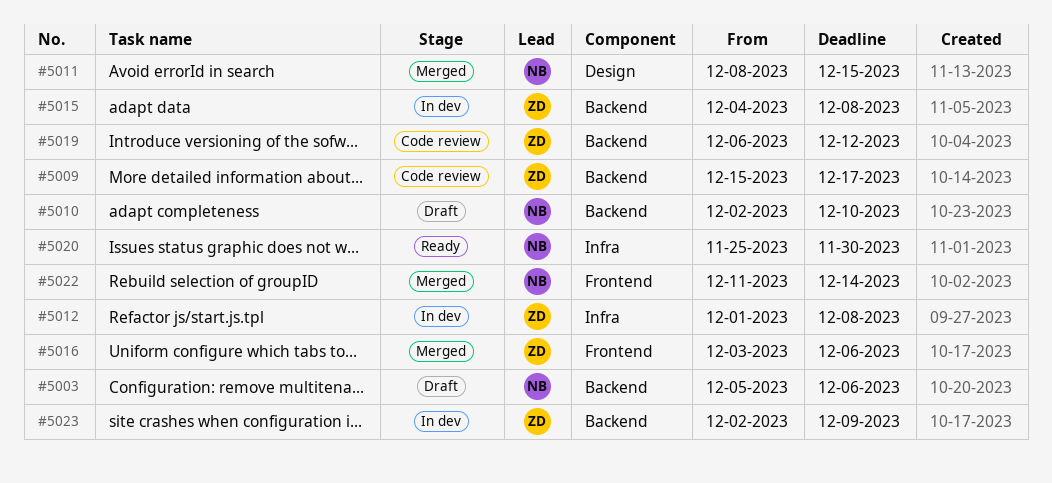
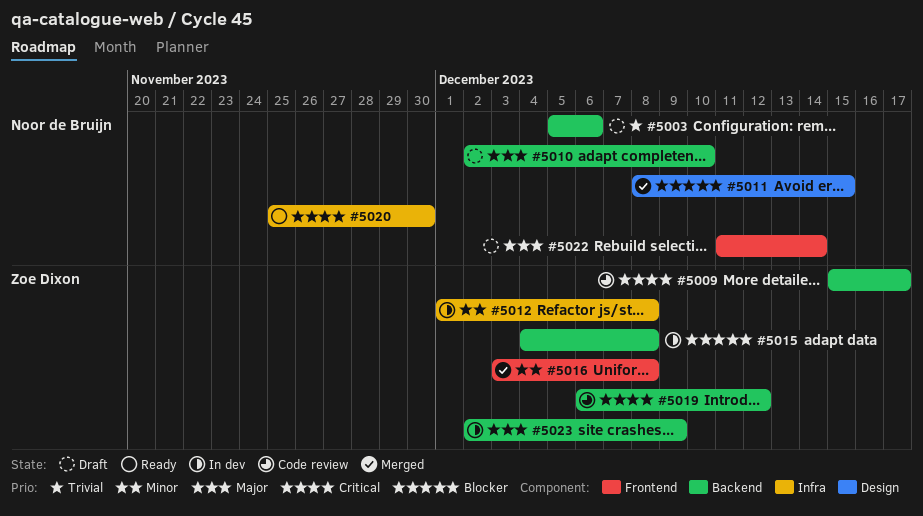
#5016, due: Dec 6 -> Dec 8
#5022, status: Merged -> Draft

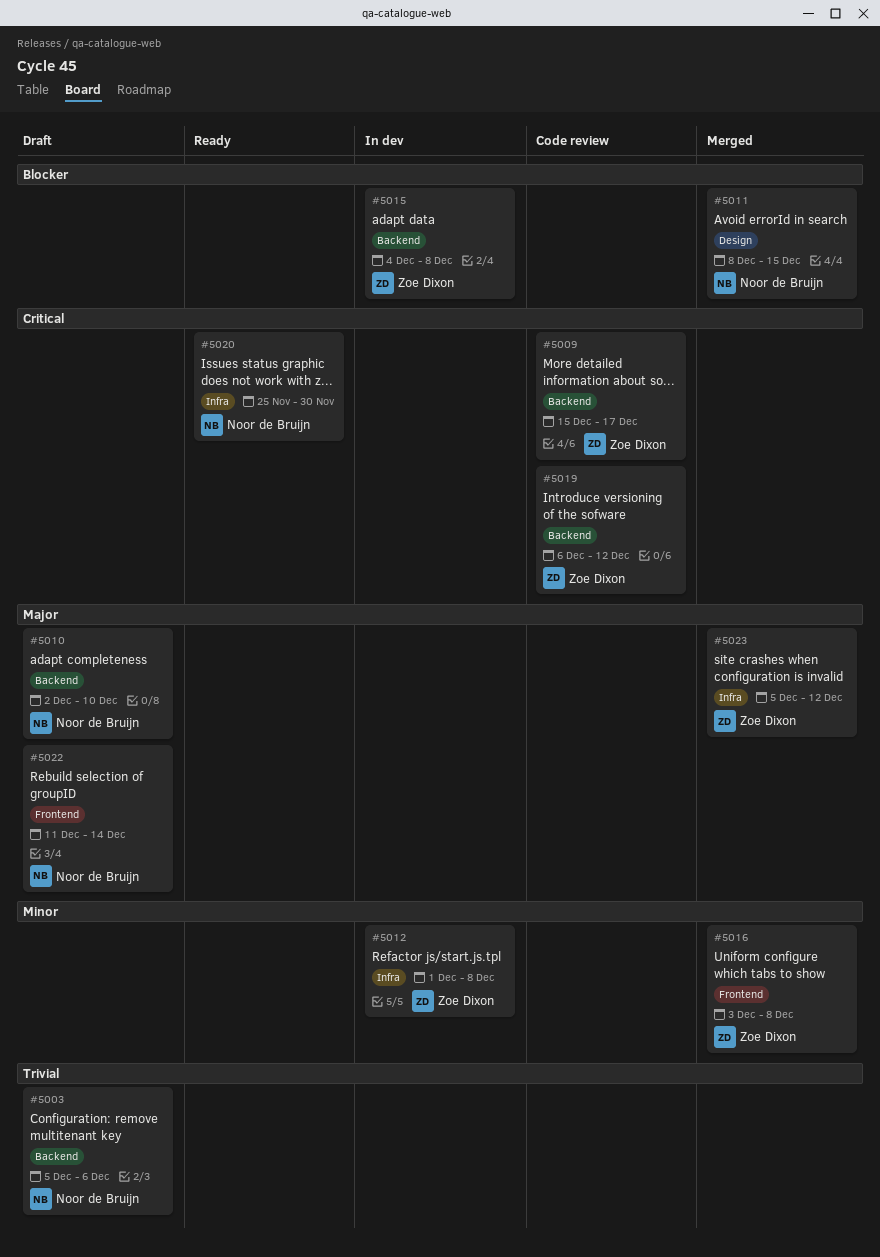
#5023, status: In dev -> Merged
#5023, label: Backend -> Infra
#5023, start: Dec 2 -> Dec 5
#5023, due: Dec 9 -> Dec 12

